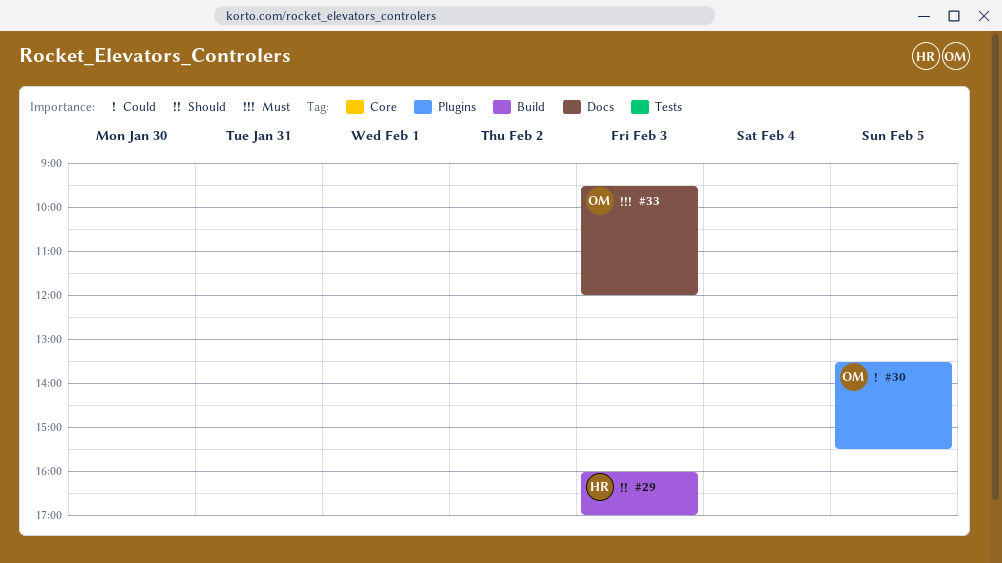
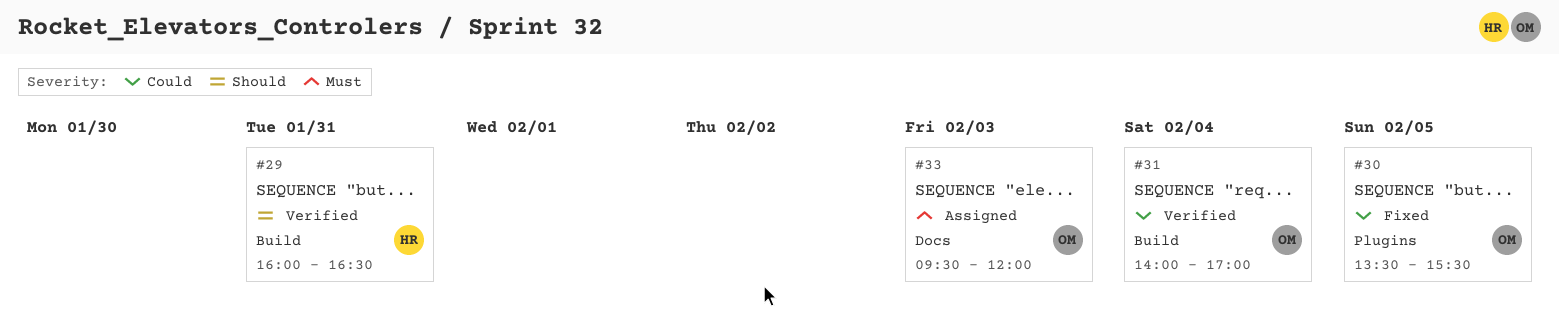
#29, day: Feb 3 -> Jan 31
#29, ends: 17:00 -> 16:30
#31: none -> present

